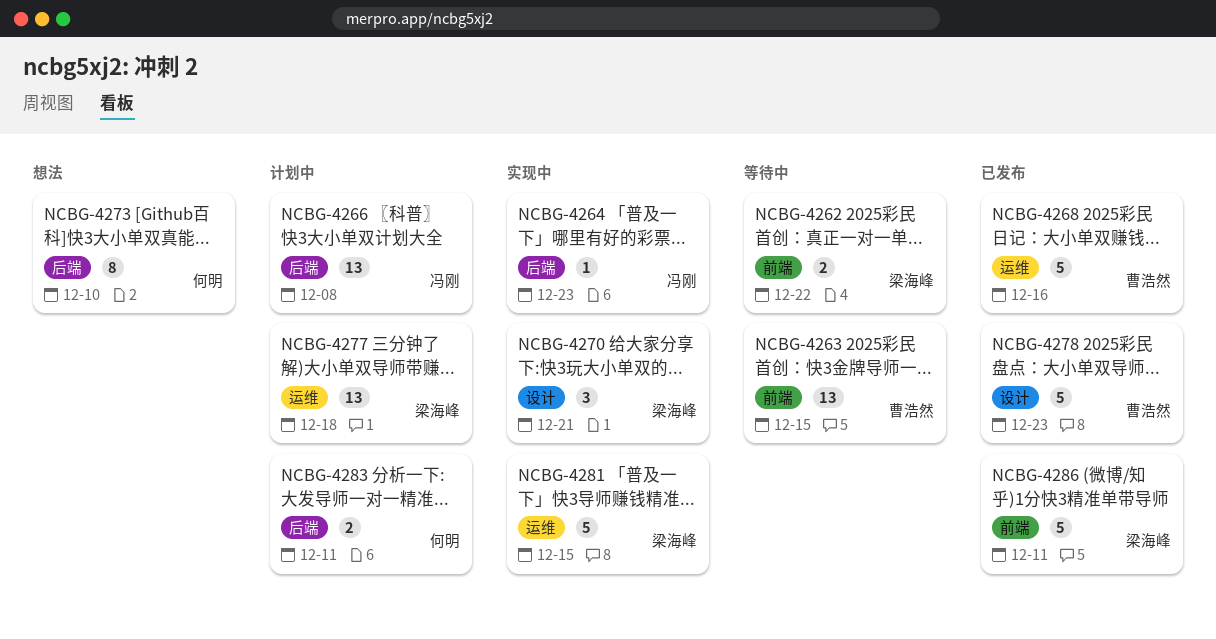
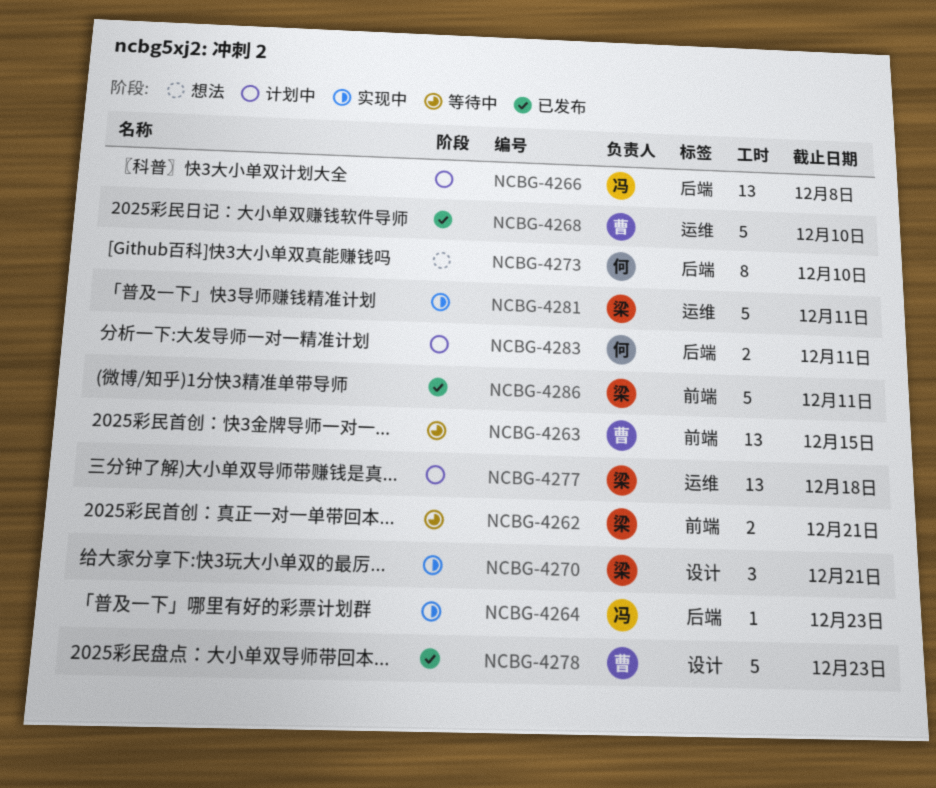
NCBG-4262, due: Dec 22 -> Dec 21
NCBG-4268, due: Dec 16 -> Dec 10
NCBG-4281, due: Dec 15 -> Dec 11

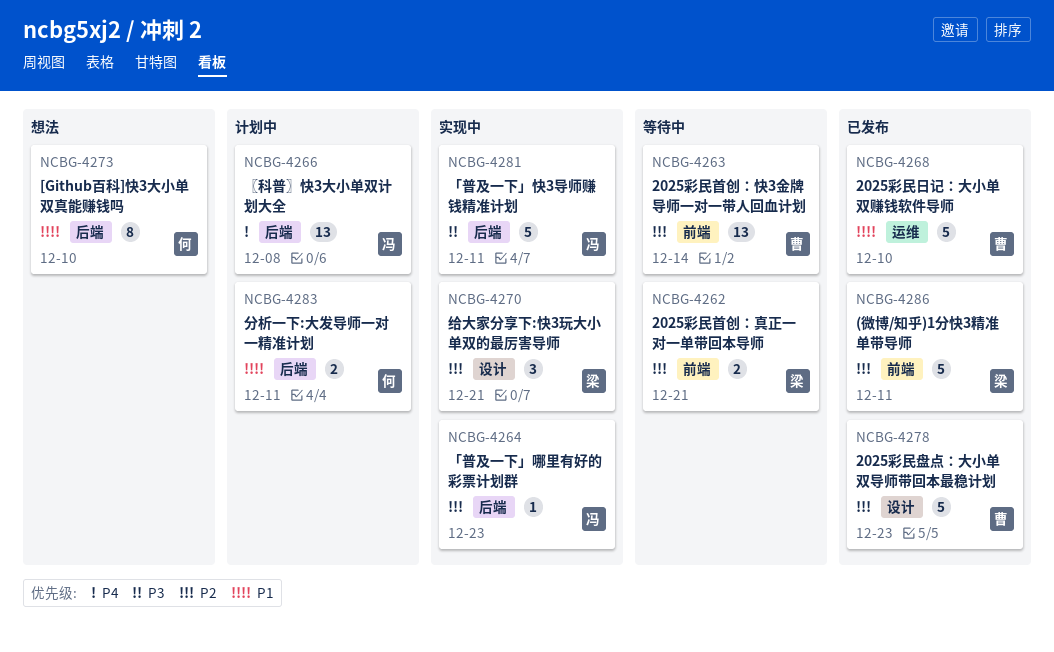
NCBG-4263, due: Dec 15 -> Dec 14
NCBG-4277: present -> none
NCBG-4281, owner: 梁 -> 冯
NCBG-4281, label: 运维 -> 后端

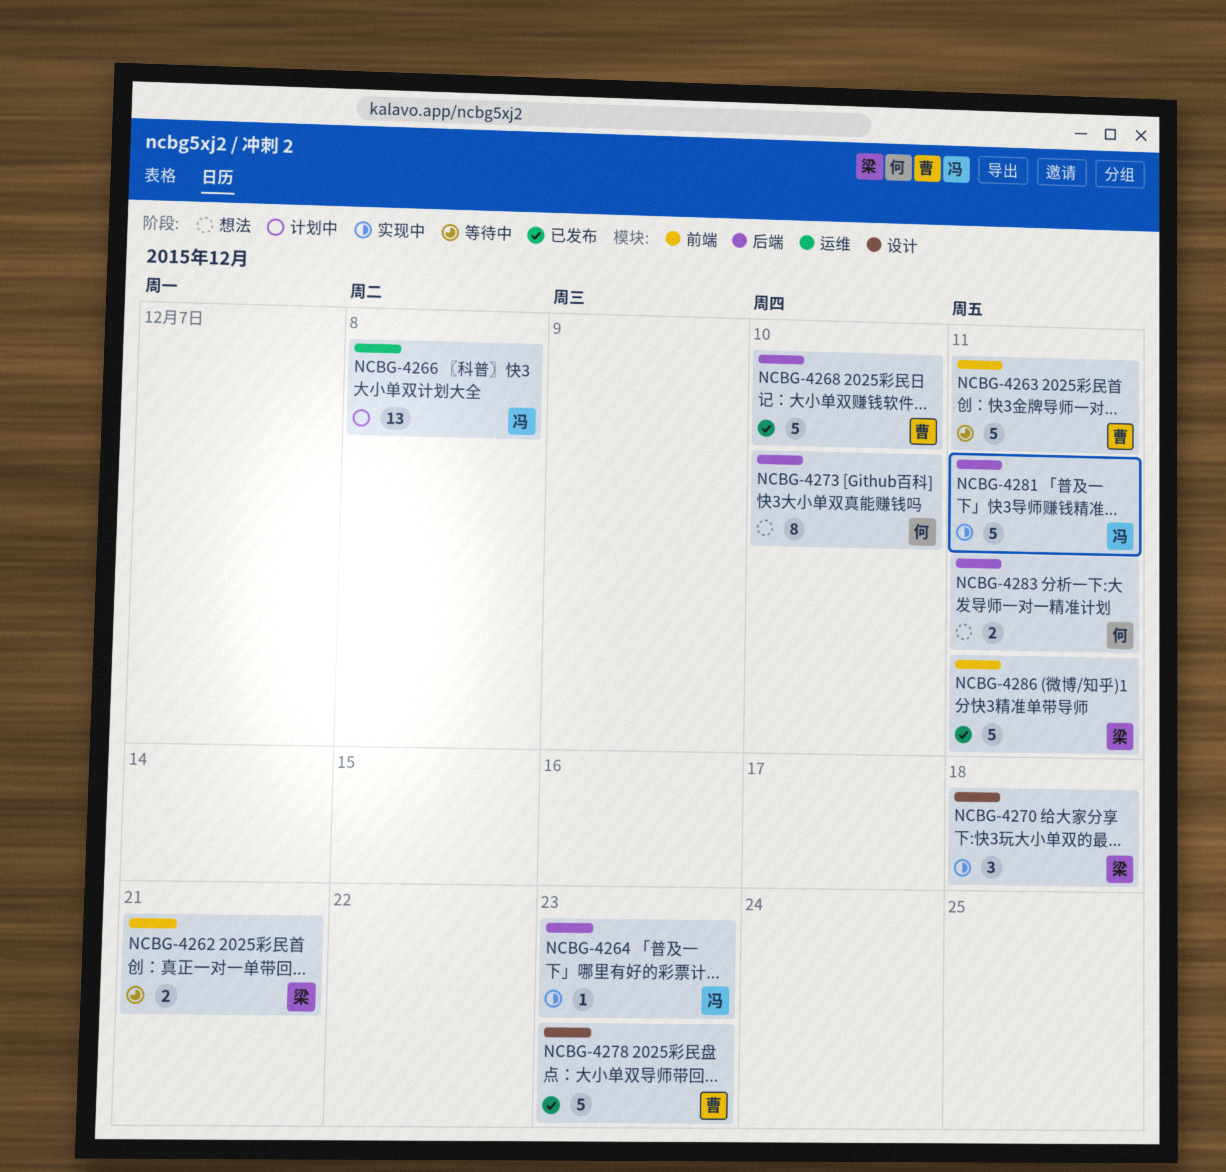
NCBG-4263, estimate: 13 -> 5
NCBG-4263, due: Dec 14 -> Dec 11
NCBG-4266, label: 后端 -> 运维
NCBG-4268, label: 运维 -> 后端
NCBG-4270, due: Dec 21 -> Dec 18
NCBG-4283, status: 计划中 -> 想法

